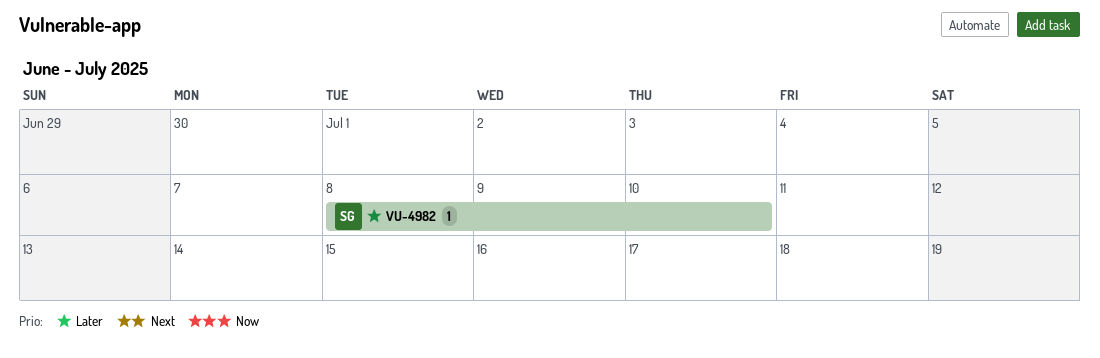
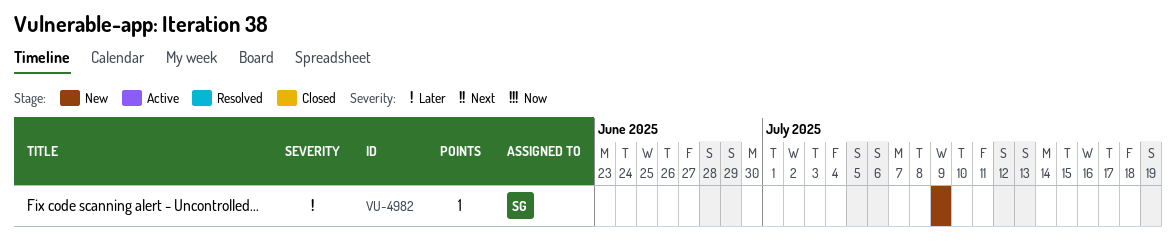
VU-4982, start: Jul 8 -> Jul 9
VU-4982, due: Jul 10 -> Jul 9

